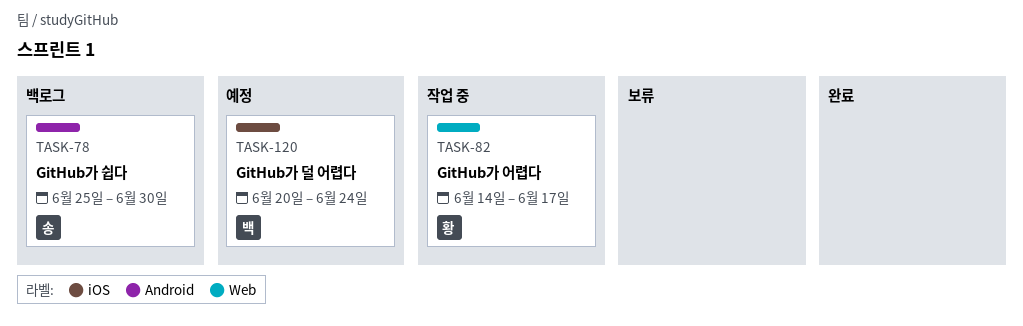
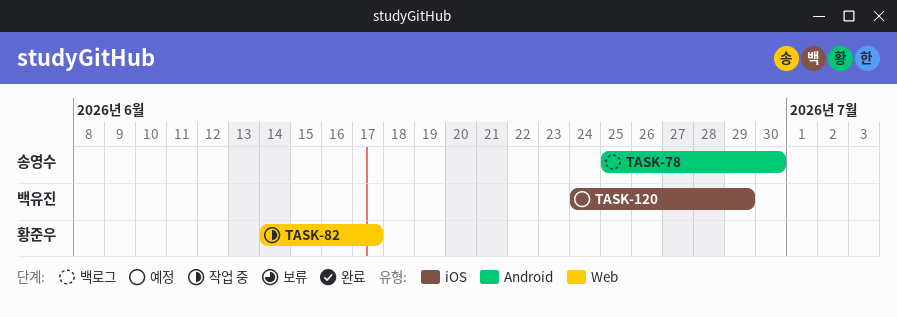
TASK-120, start: Jun 20 -> Jun 24
TASK-120, due: Jun 24 -> Jun 29

